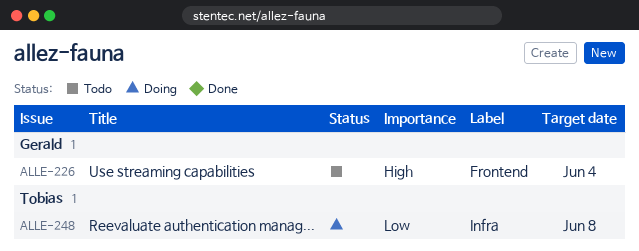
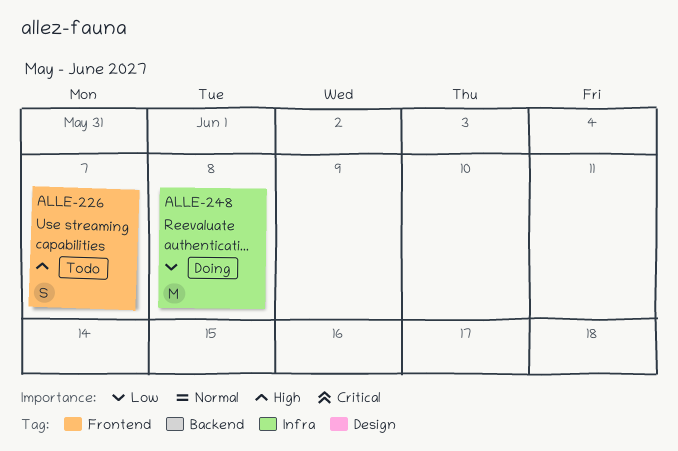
ALLE-226, due: Jun 4 -> Jun 7

